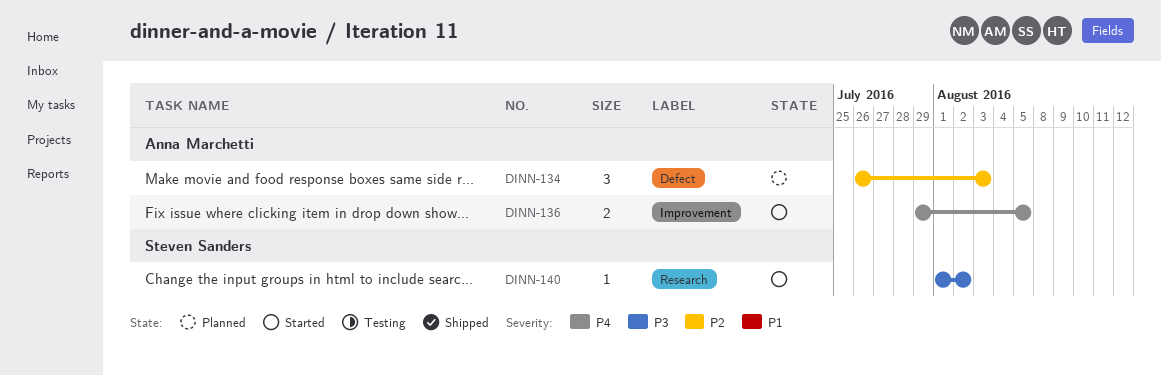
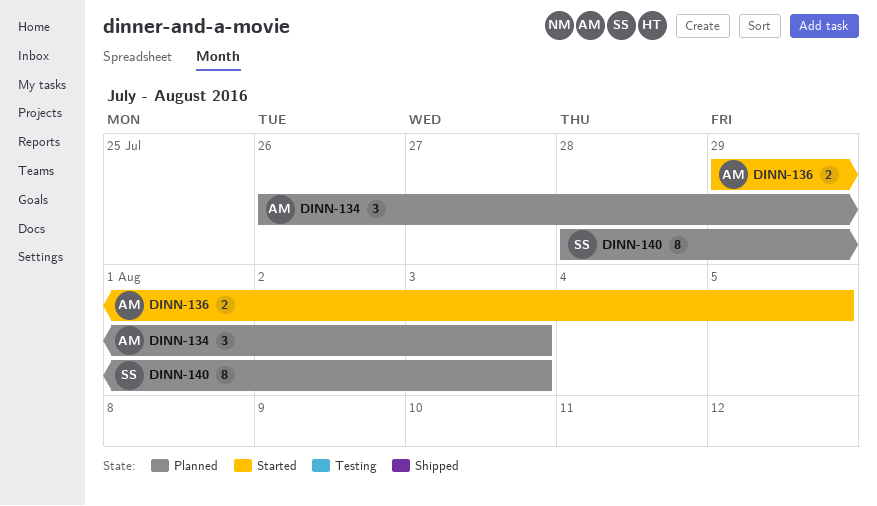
DINN-140, status: Started -> Planned
DINN-140, estimate: 1 -> 8
DINN-140, start: Aug 1 -> Jul 28
DINN-140, due: Aug 2 -> Aug 3

